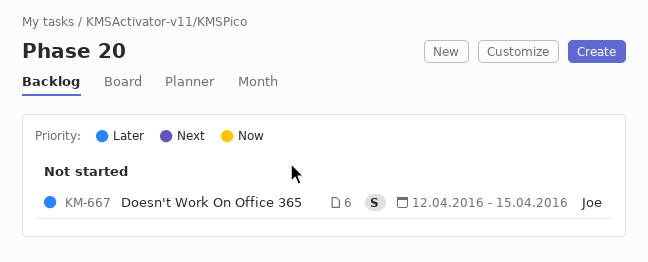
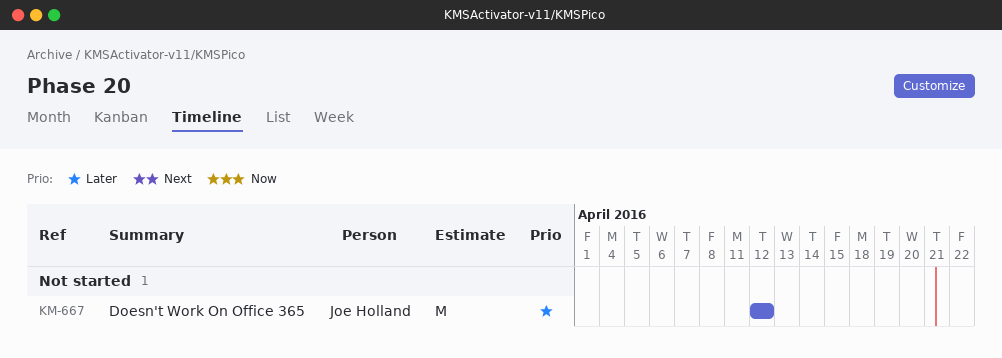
KM-667, estimate: S -> M
KM-667, due: Apr 15 -> Apr 12

